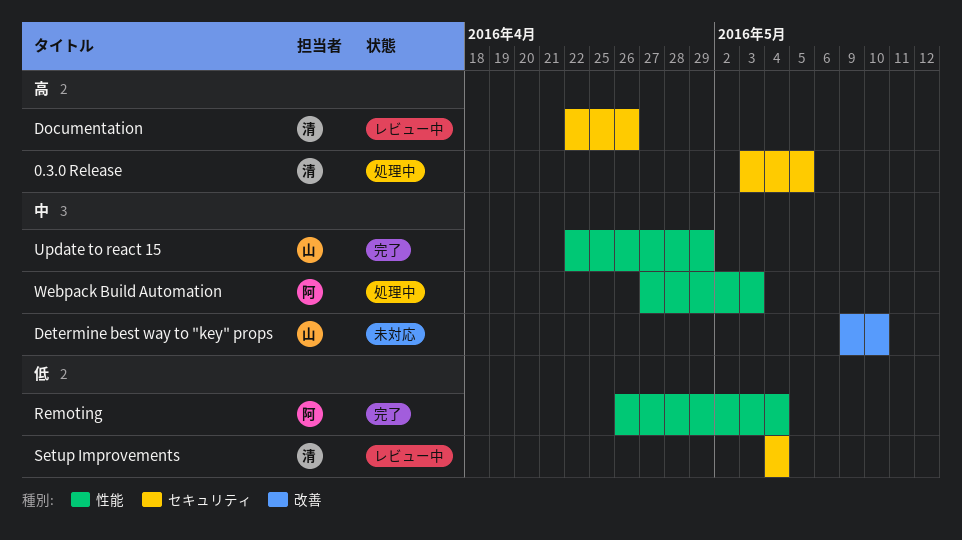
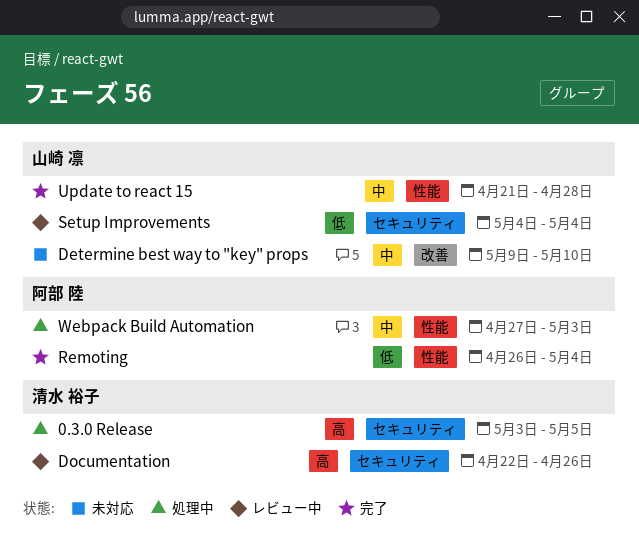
Setup Improvements, owner: 清水 裕子 -> 山崎 凛
Update to react 15, start: Apr 22 -> Apr 21
Update to react 15, due: Apr 29 -> Apr 28

